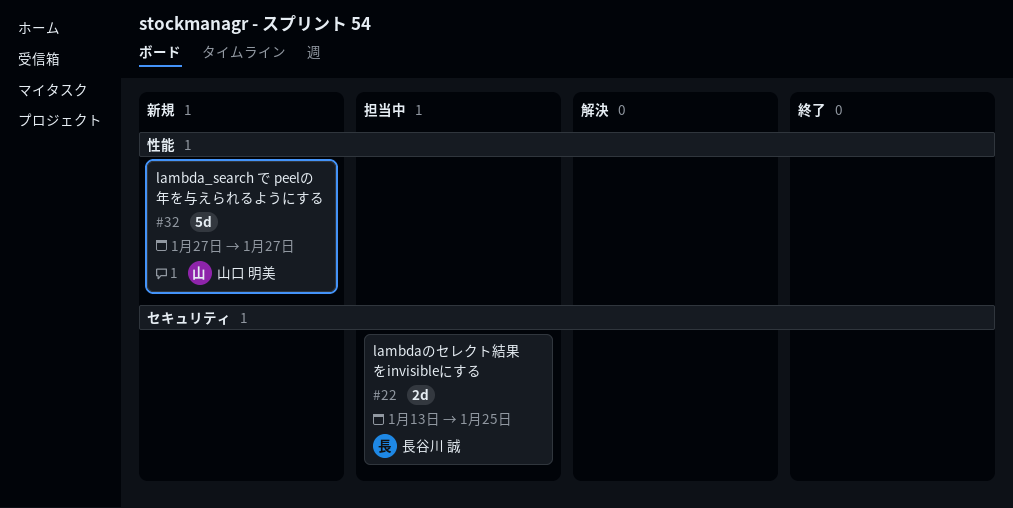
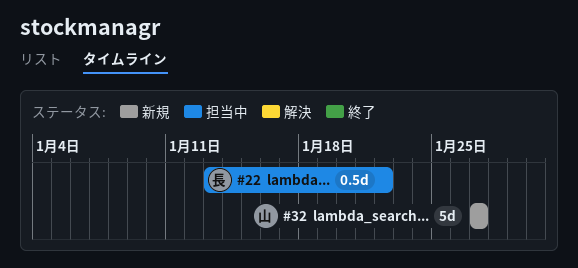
#22, estimate: 2d -> 0.5d
#22, due: Jan 25 -> Jan 22

